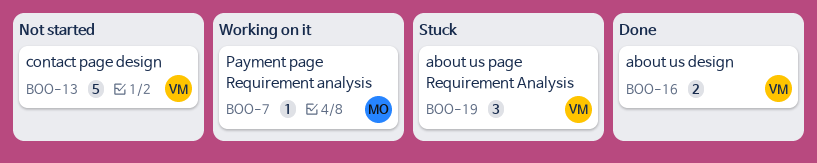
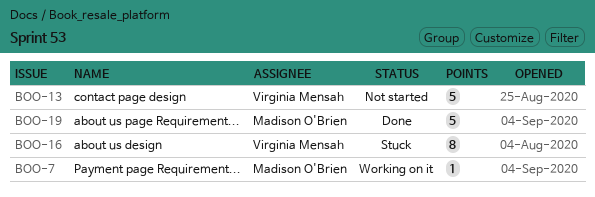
BOO-16, status: Done -> Stuck
BOO-16, estimate: 2 -> 8
BOO-19, status: Stuck -> Done
BOO-19, owner: Virginia Mensah -> Madison O'Brien
BOO-19, estimate: 3 -> 5

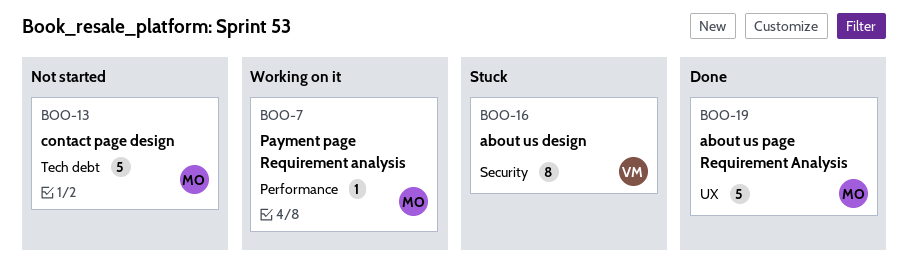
BOO-13, owner: Virginia Mensah -> Madison O'Brien

